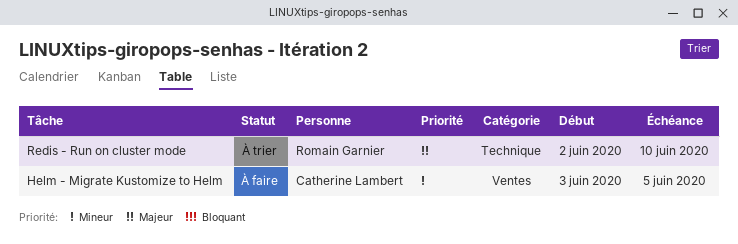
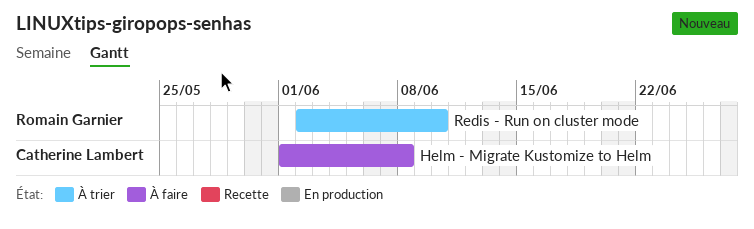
Helm - Migrate Kustomize to Helm, start: Jun 3 -> Jun 1
Helm - Migrate Kustomize to Helm, due: Jun 5 -> Jun 8

